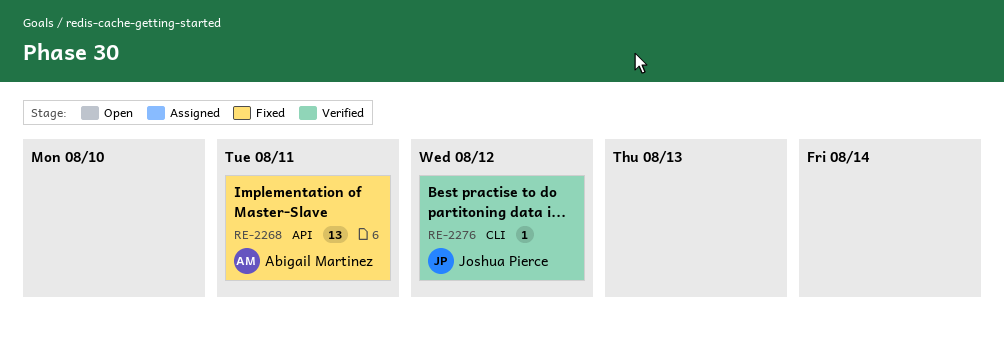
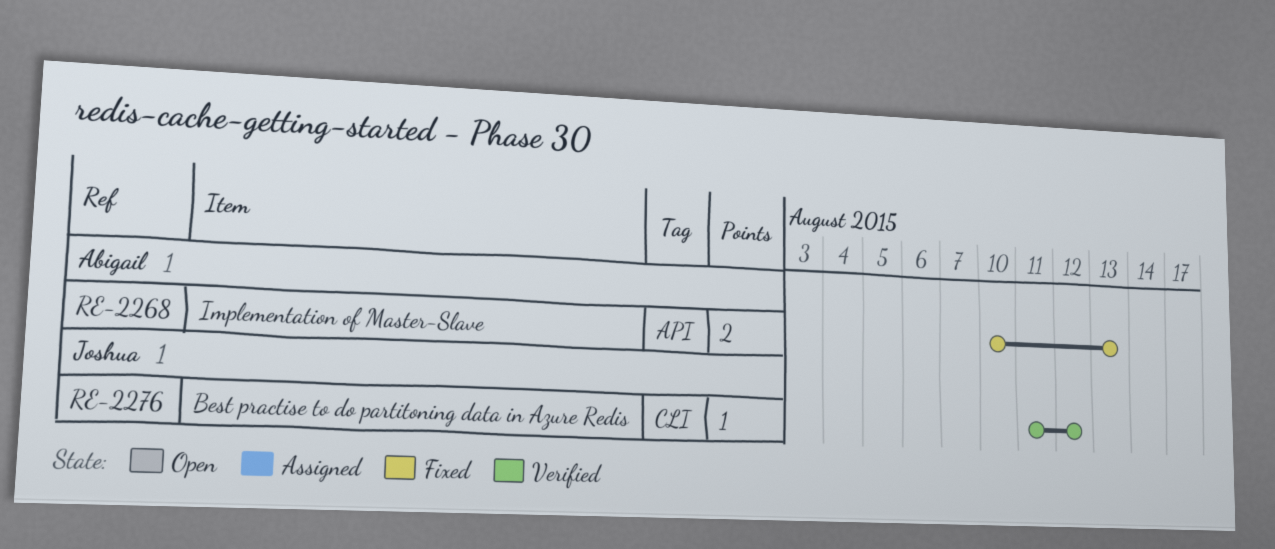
RE-2268, estimate: 13 -> 2
RE-2268, due: Aug 11 -> Aug 13

